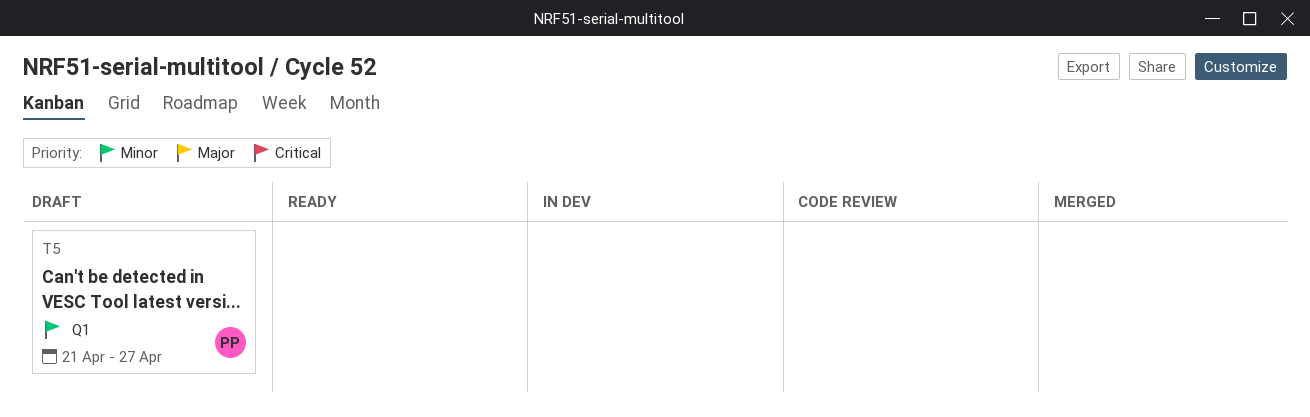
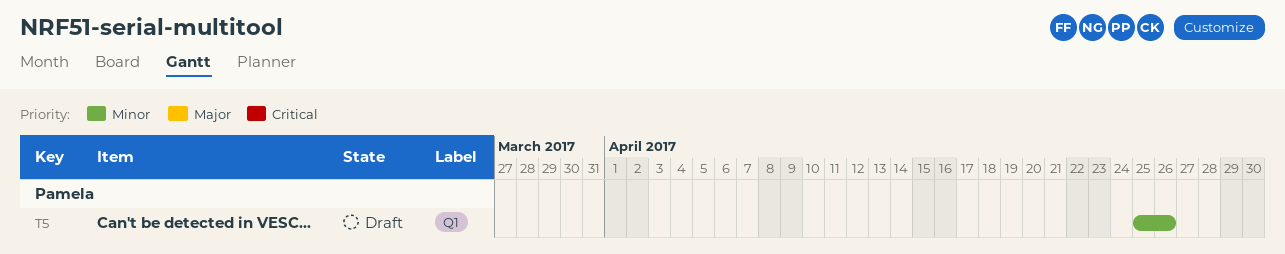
T5, start: Apr 21 -> Apr 25
T5, due: Apr 27 -> Apr 26

